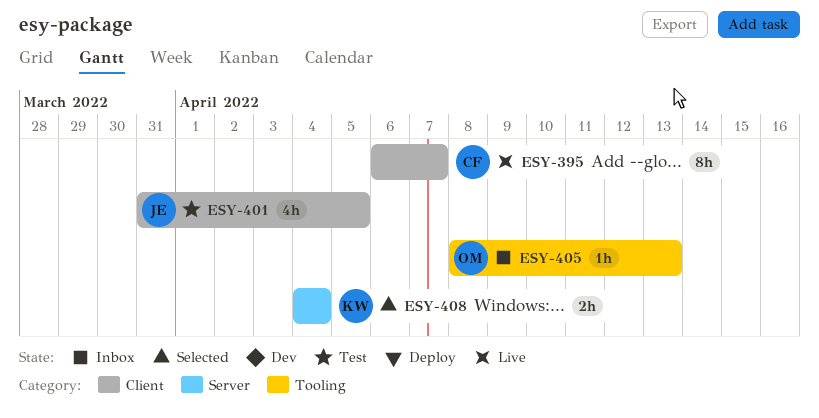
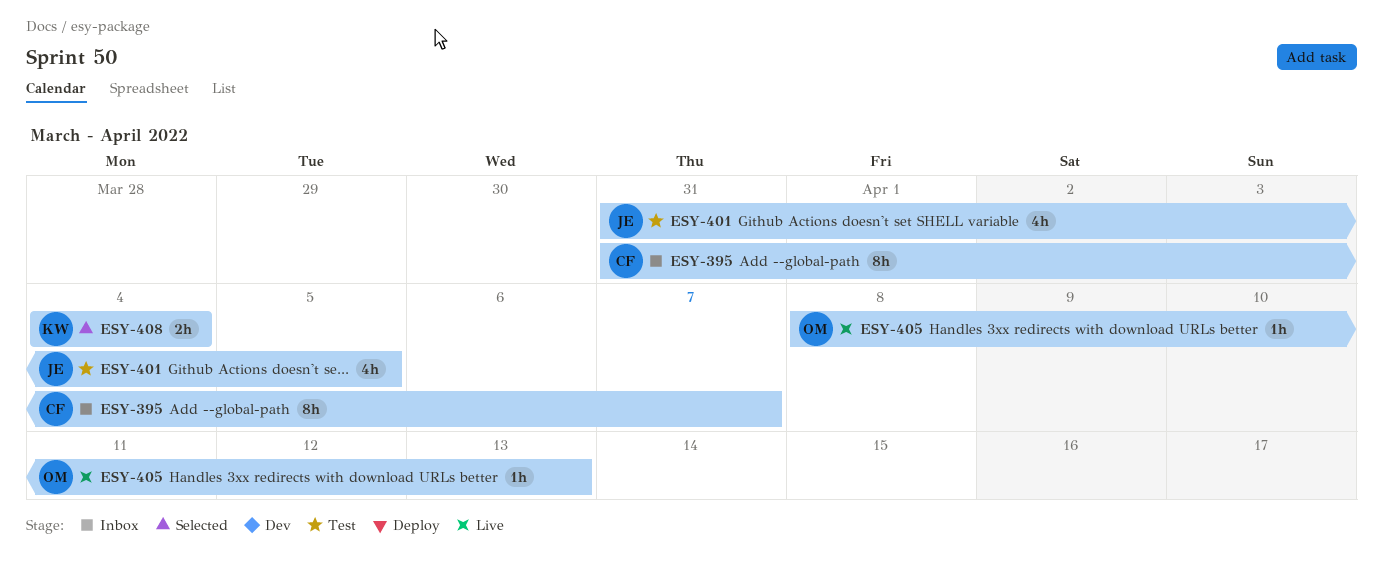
ESY-395, status: Live -> Inbox
ESY-395, start: Apr 6 -> Mar 31
ESY-405, status: Inbox -> Live

